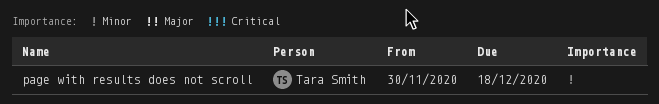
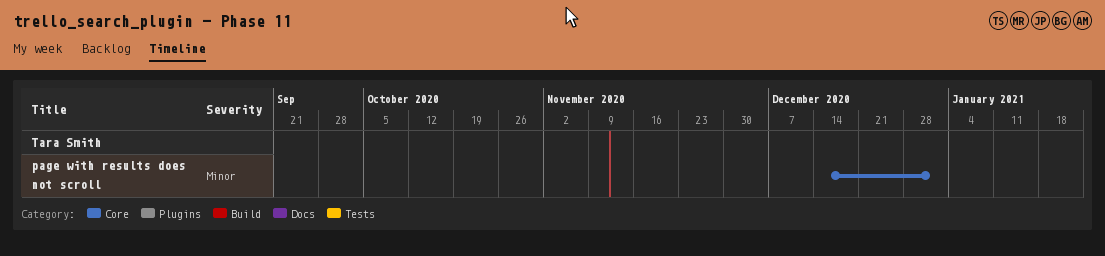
page with results does not scroll, start: Nov 30 -> Dec 14
page with results does not scroll, due: Dec 18 -> Jan 1

